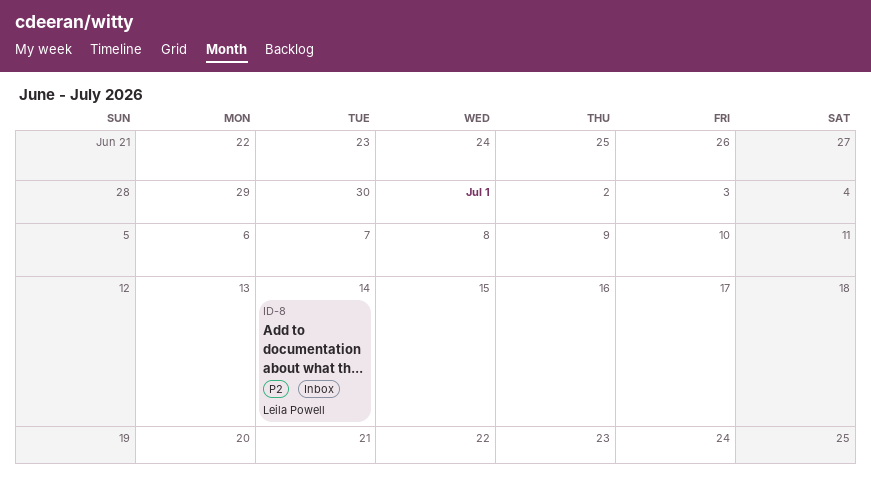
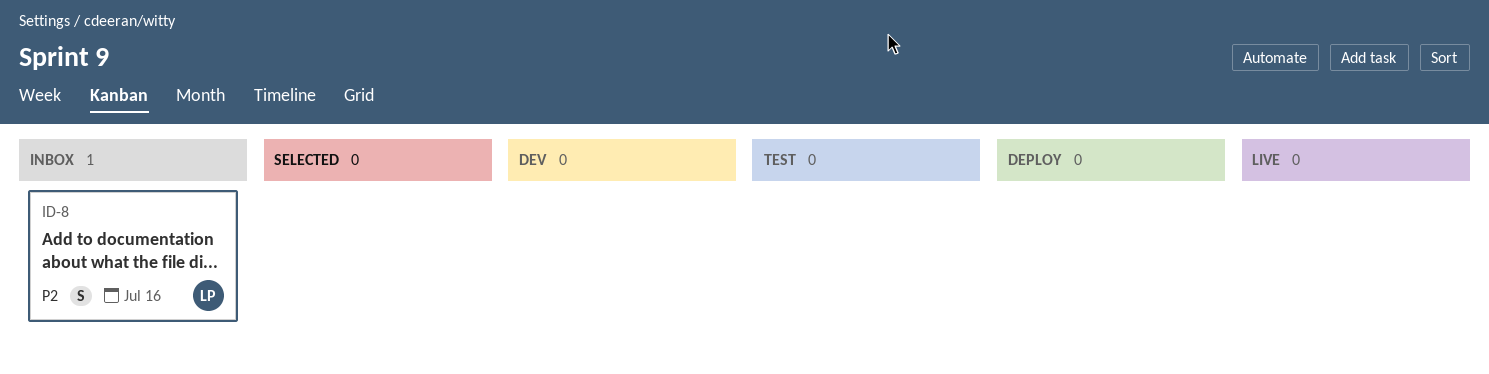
ID-8, due: Jul 14 -> Jul 16

